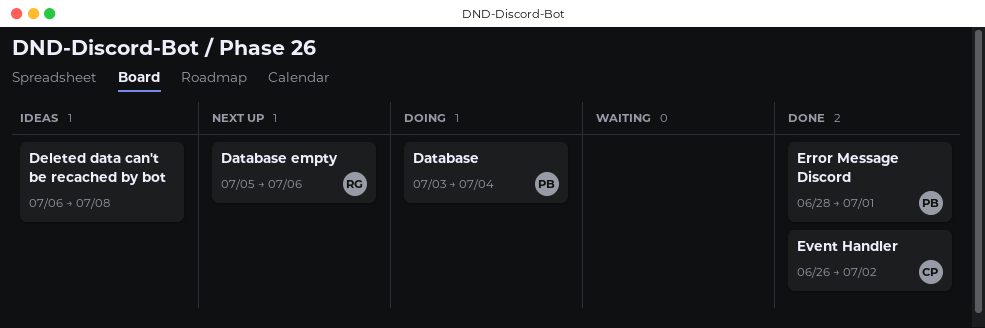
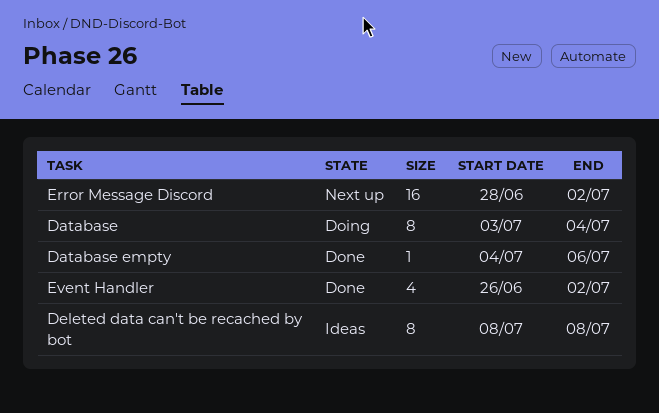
Database empty, status: Next up -> Done
Database empty, start: Jul 5 -> Jul 4
Deleted data can't be recached by bot, start: Jul 6 -> Jul 8
Error Message Discord, status: Done -> Next up
Error Message Discord, due: Jul 1 -> Jul 2

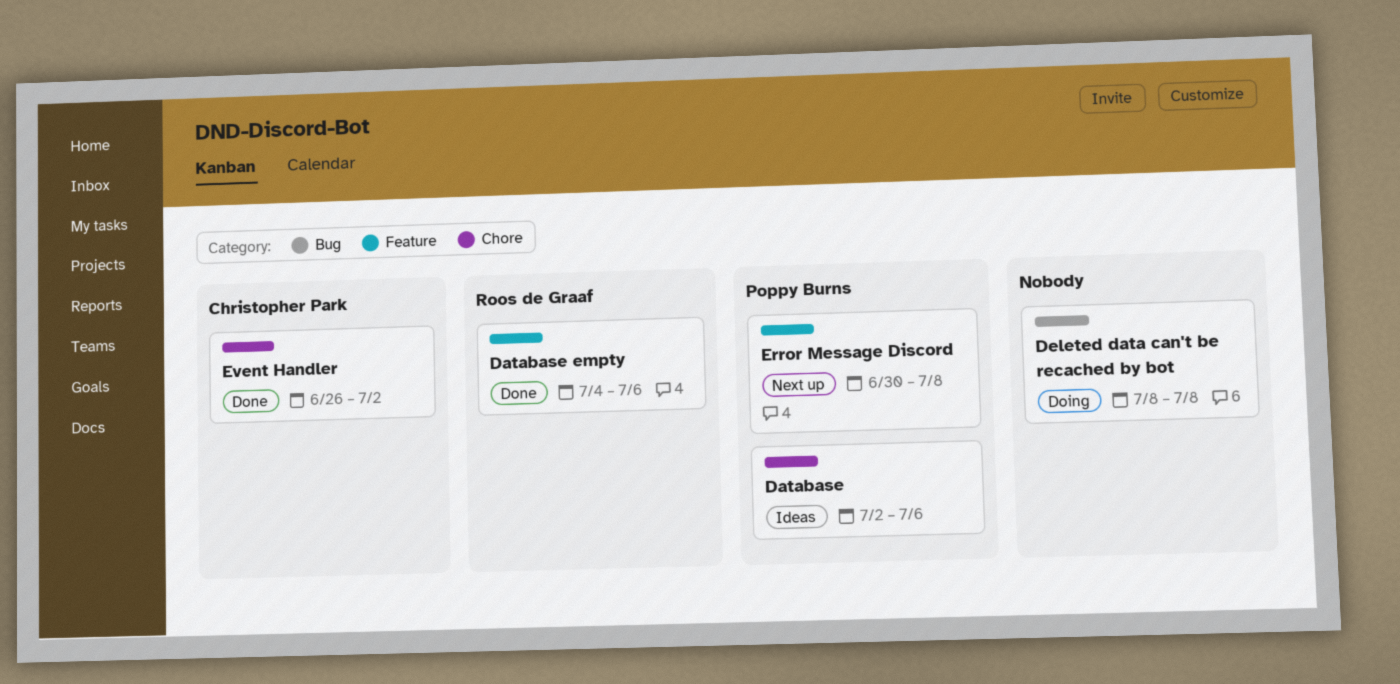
Database, status: Doing -> Ideas
Database, start: Jul 3 -> Jul 2
Database, due: Jul 4 -> Jul 6
Deleted data can't be recached by bot, status: Ideas -> Doing
Error Message Discord, start: Jun 28 -> Jun 30
Error Message Discord, due: Jul 2 -> Jul 8

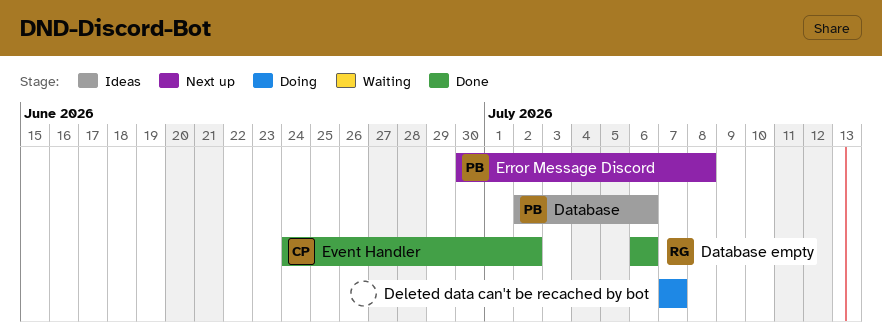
Database empty, start: Jul 4 -> Jul 6
Deleted data can't be recached by bot, start: Jul 8 -> Jul 7
Deleted data can't be recached by bot, due: Jul 8 -> Jul 7
Event Handler, start: Jun 26 -> Jun 24

